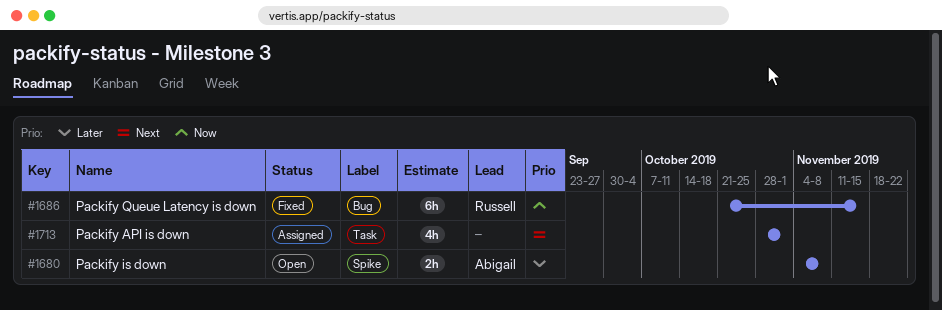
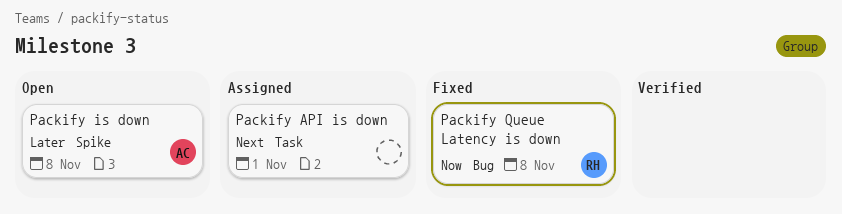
Packify Queue Latency is down, due: Nov 15 -> Nov 8

